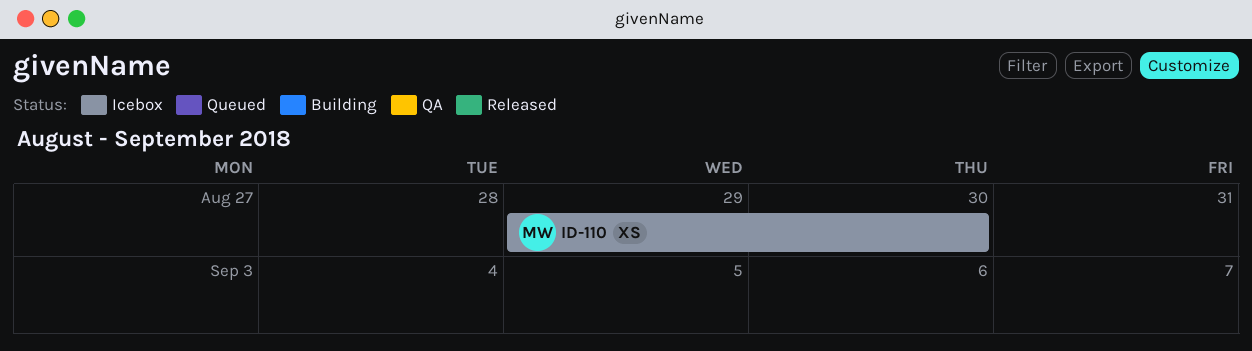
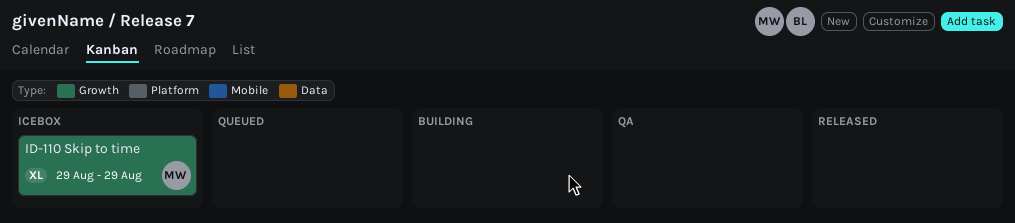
ID-110, estimate: XS -> XL
ID-110, due: Aug 30 -> Aug 29

